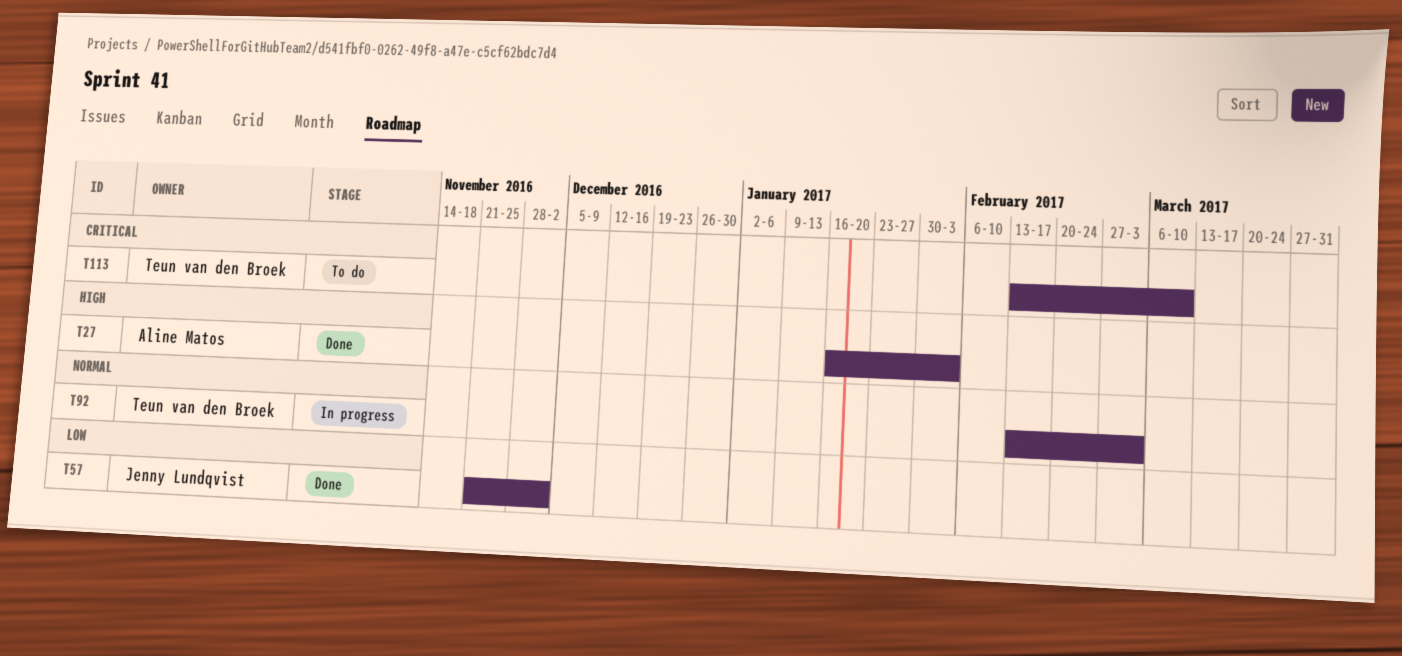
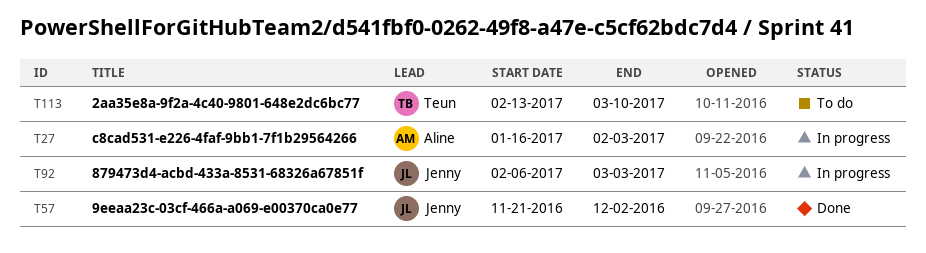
T27, status: Done -> In progress
T92, owner: Teun van den Broek -> Jenny Lundqvist
T92, start: Feb 13 -> Feb 6

